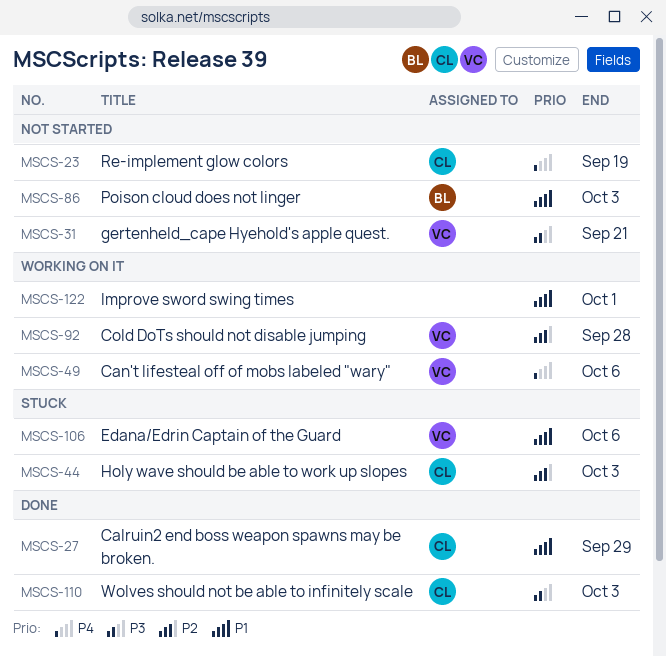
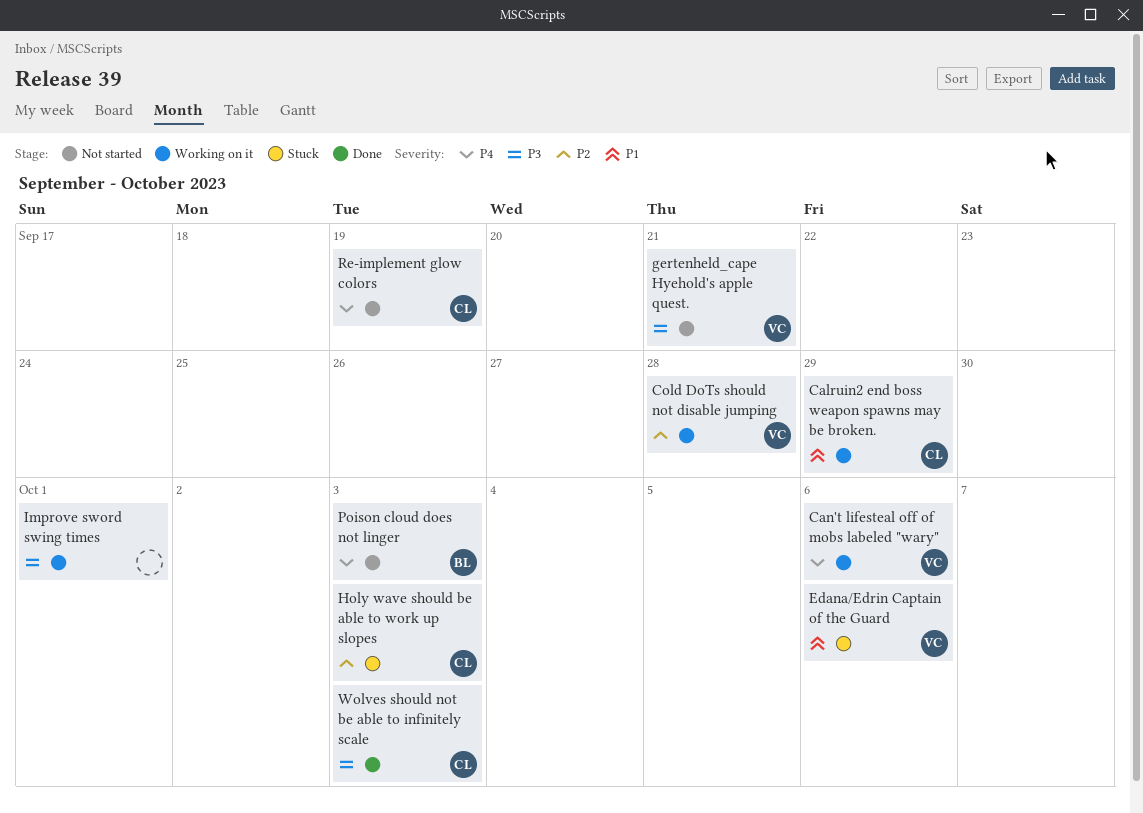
Calruin2 end boss weapon spawns may be broken., status: Done -> Working on it
Improve sword swing times, priority: P1 -> P3
Poison cloud does not linger, priority: P1 -> P4

